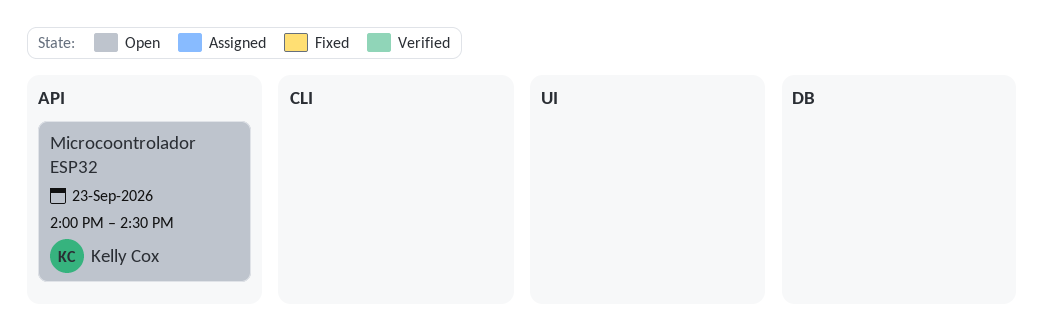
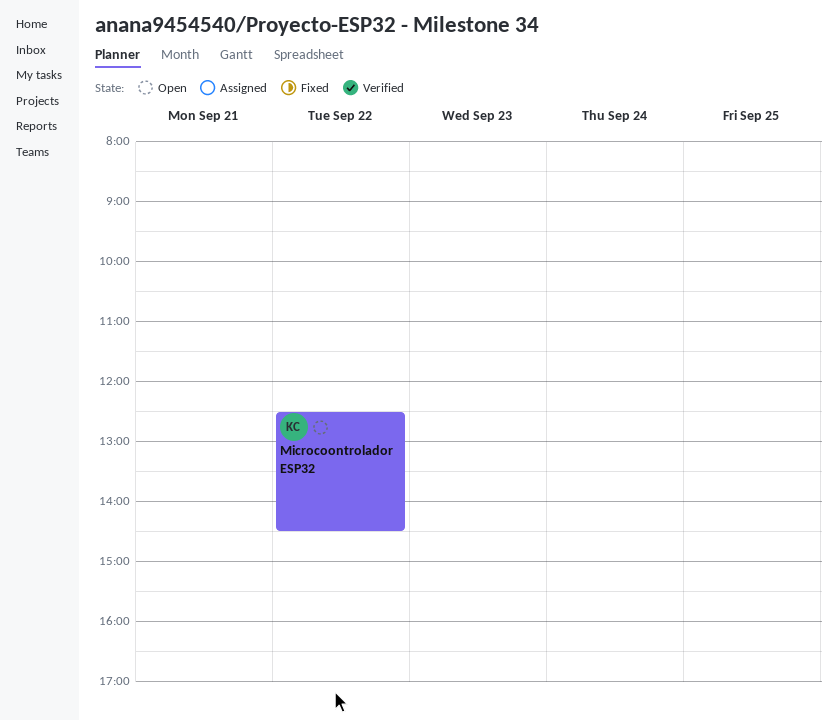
Microcoontrolador ESP32, day: Sep 23 -> Sep 22
Microcoontrolador ESP32, begins: 14:00 -> 12:30

